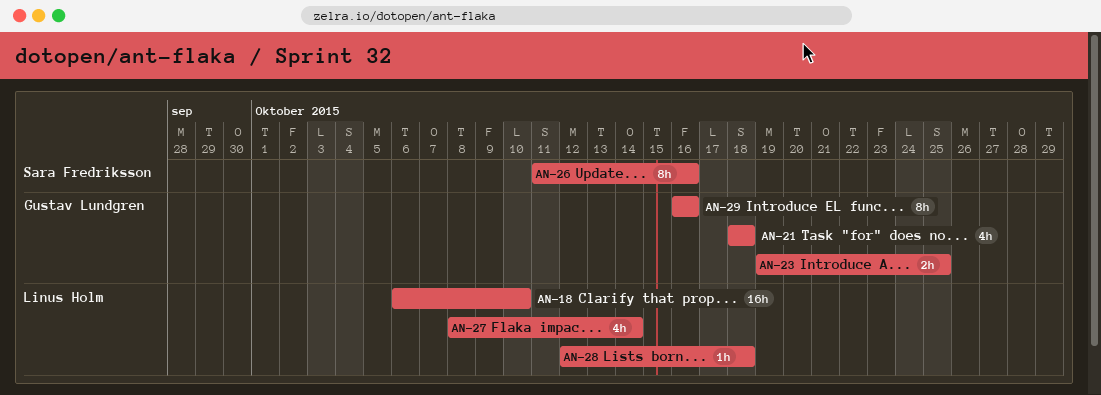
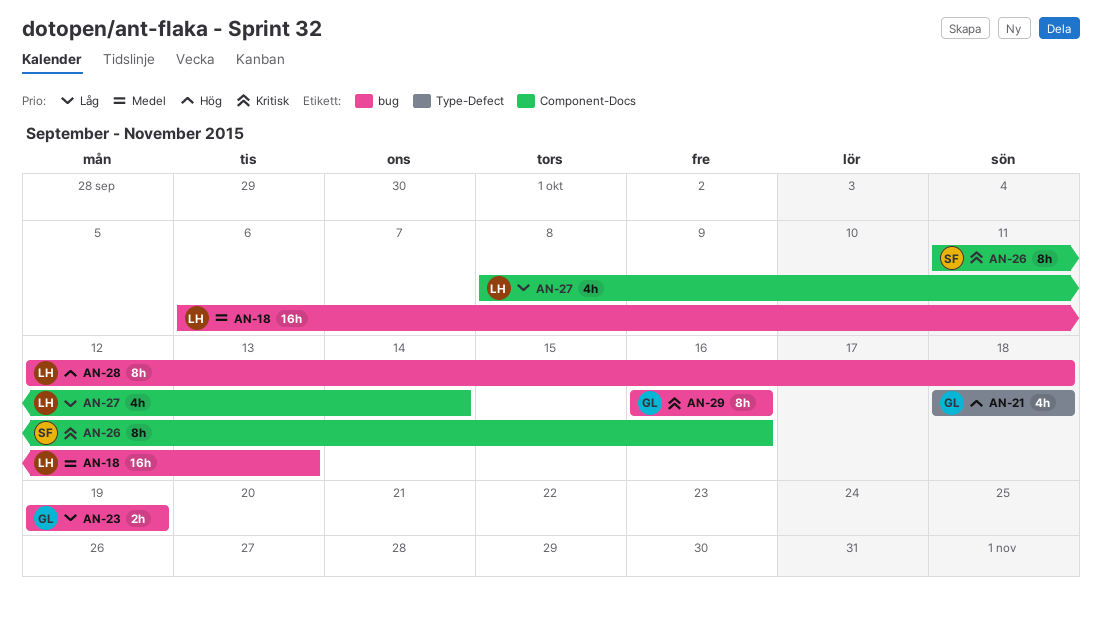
AN-18, due: Oct 10 -> Oct 13
AN-23, due: Oct 25 -> Oct 19
AN-28, estimate: 1h -> 8h

